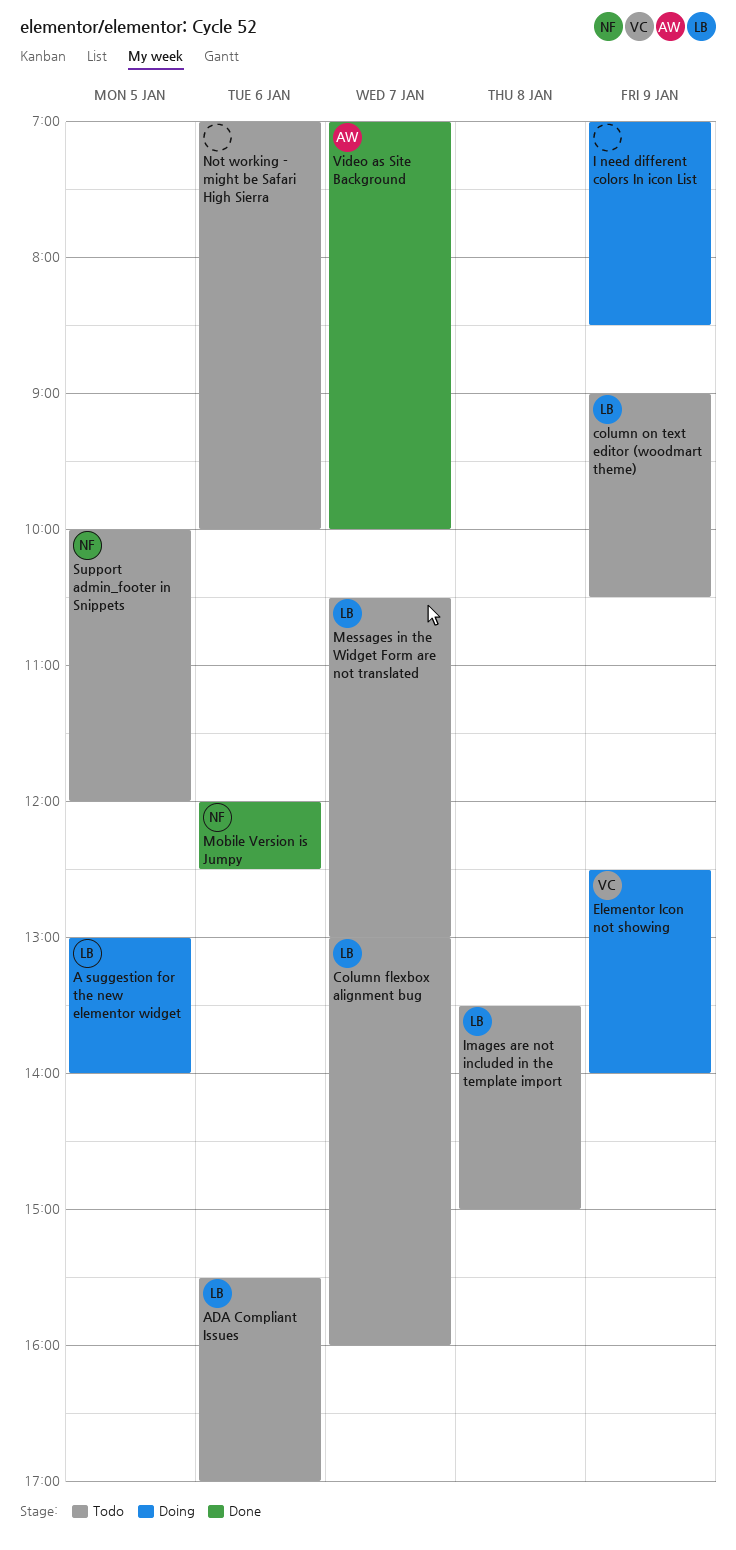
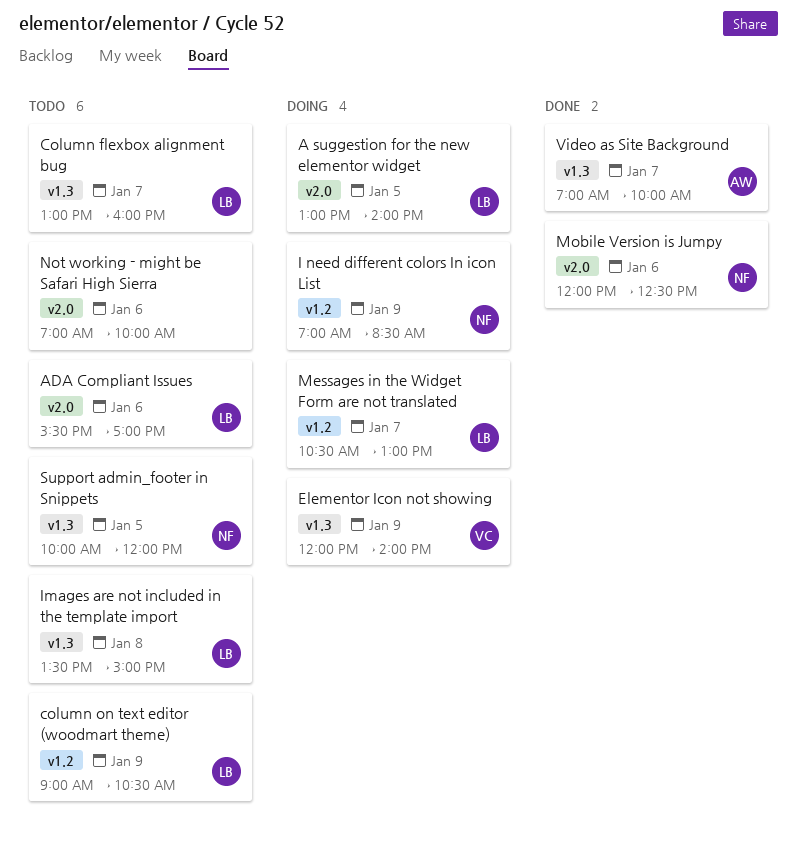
Elementor Icon not showing, begins: 12:30 -> 12:00
I need different colors In icon List, owner: none -> NF
Messages in the Widget Form are not translated, status: Todo -> Doing

